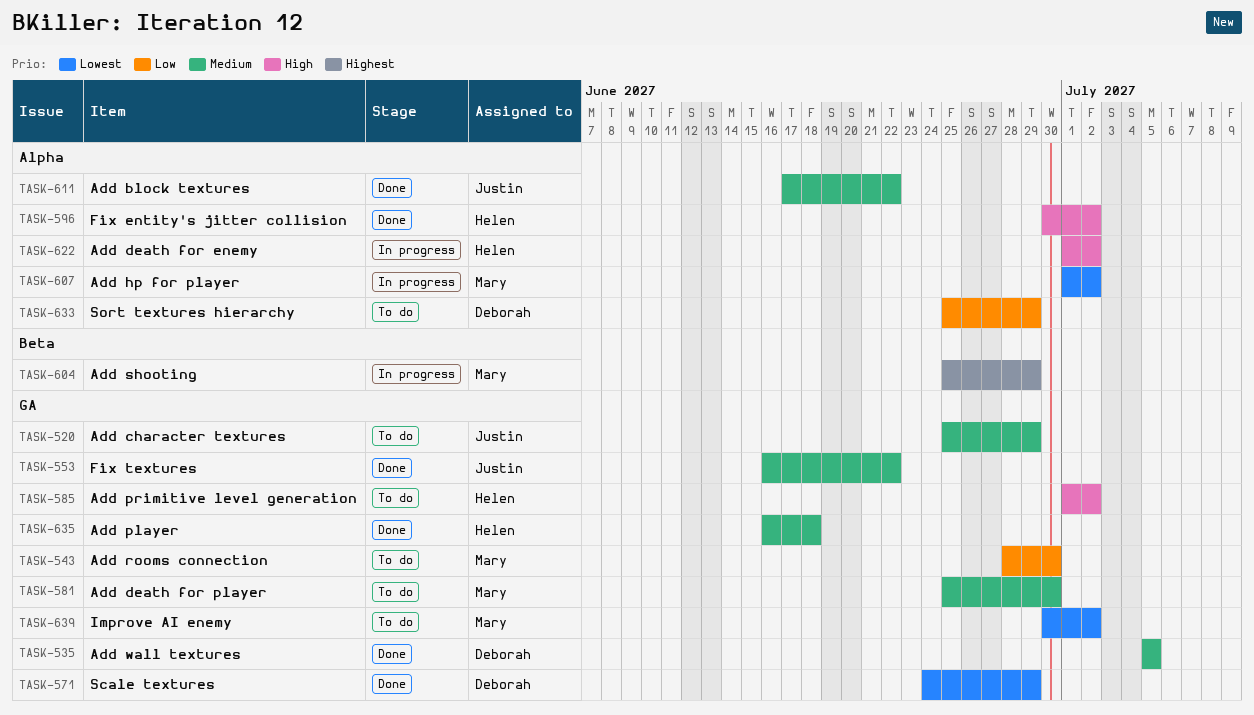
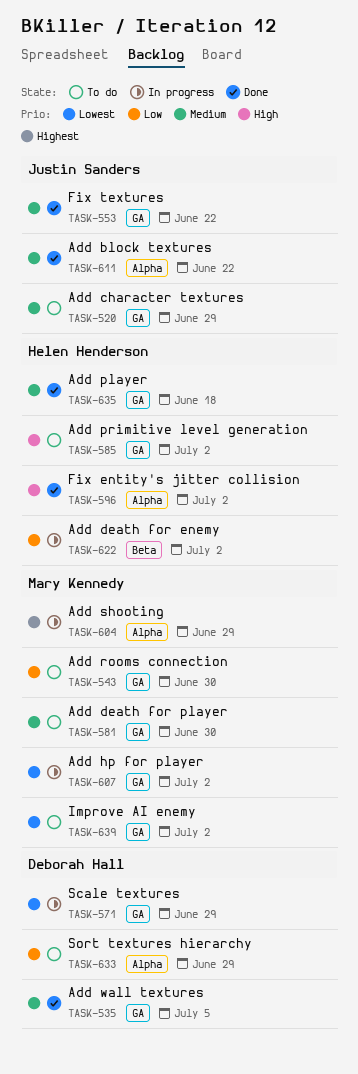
TASK-571, status: Done -> In progress
TASK-604, label: Beta -> Alpha
TASK-607, label: Alpha -> GA
TASK-622, priority: High -> Low
TASK-622, label: Alpha -> Beta

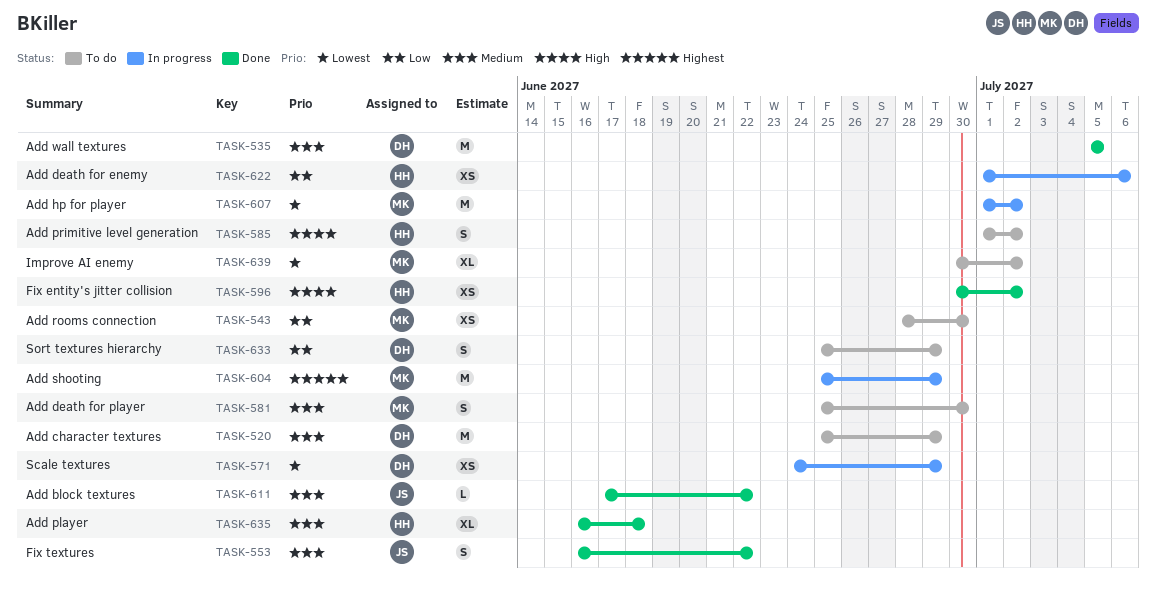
TASK-520, owner: Justin Sanders -> Deborah Hall
TASK-622, due: Jul 2 -> Jul 6

